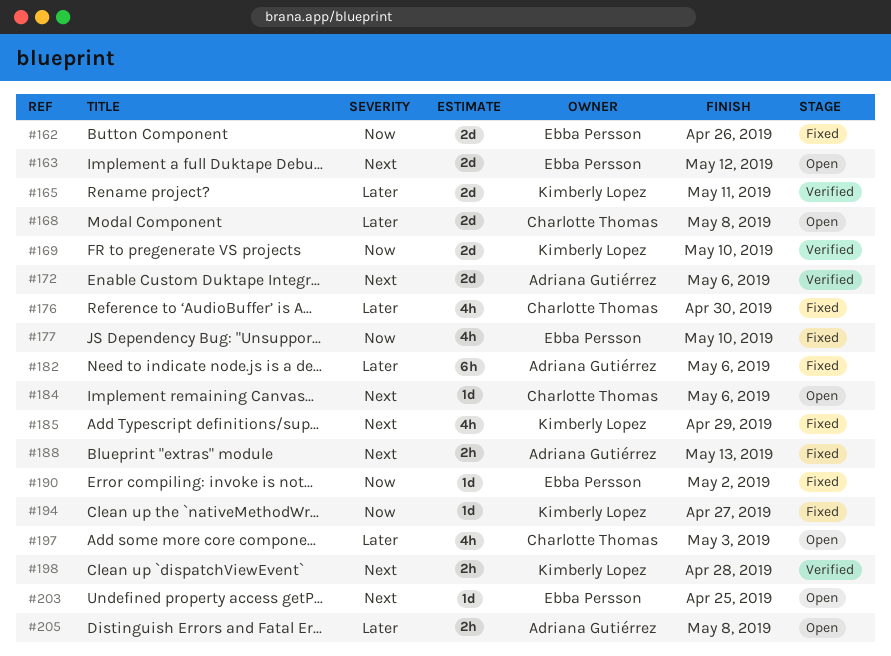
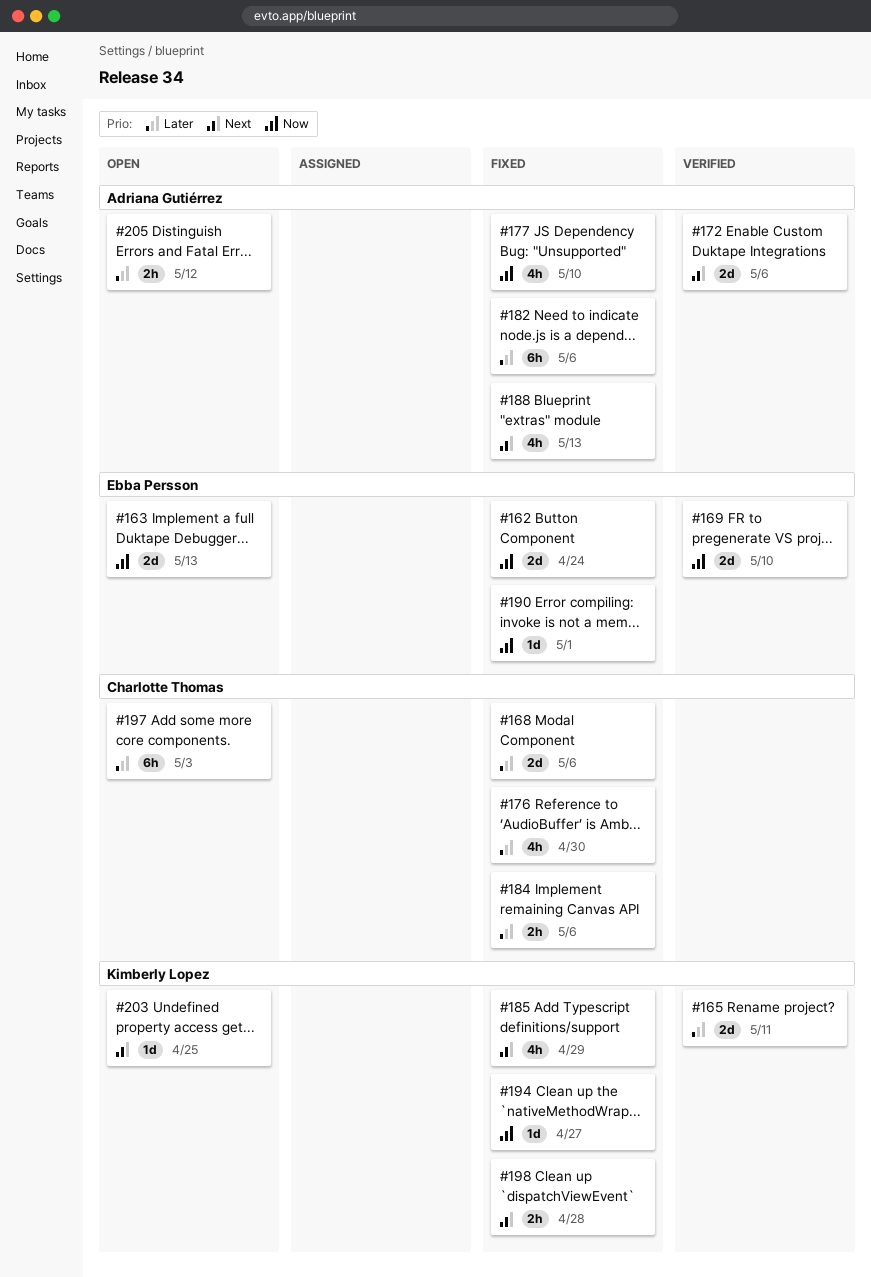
#162, due: Apr 26 -> Apr 24
#163, priority: Next -> Now
#163, due: May 12 -> May 13
#168, status: Open -> Fixed
#168, due: May 8 -> May 6
#169, owner: Kimberly Lopez -> Ebba Persson
#177, owner: Ebba Persson -> Adriana Gutiérrez
#184, status: Open -> Fixed
#184, priority: Next -> Later
#184, estimate: 1d -> 2h
#188, estimate: 2h -> 4h
#190, due: May 2 -> May 1
#197, estimate: 4h -> 6h
#198, status: Verified -> Fixed
#203, owner: Ebba Persson -> Kimberly Lopez
#205, due: May 8 -> May 12

